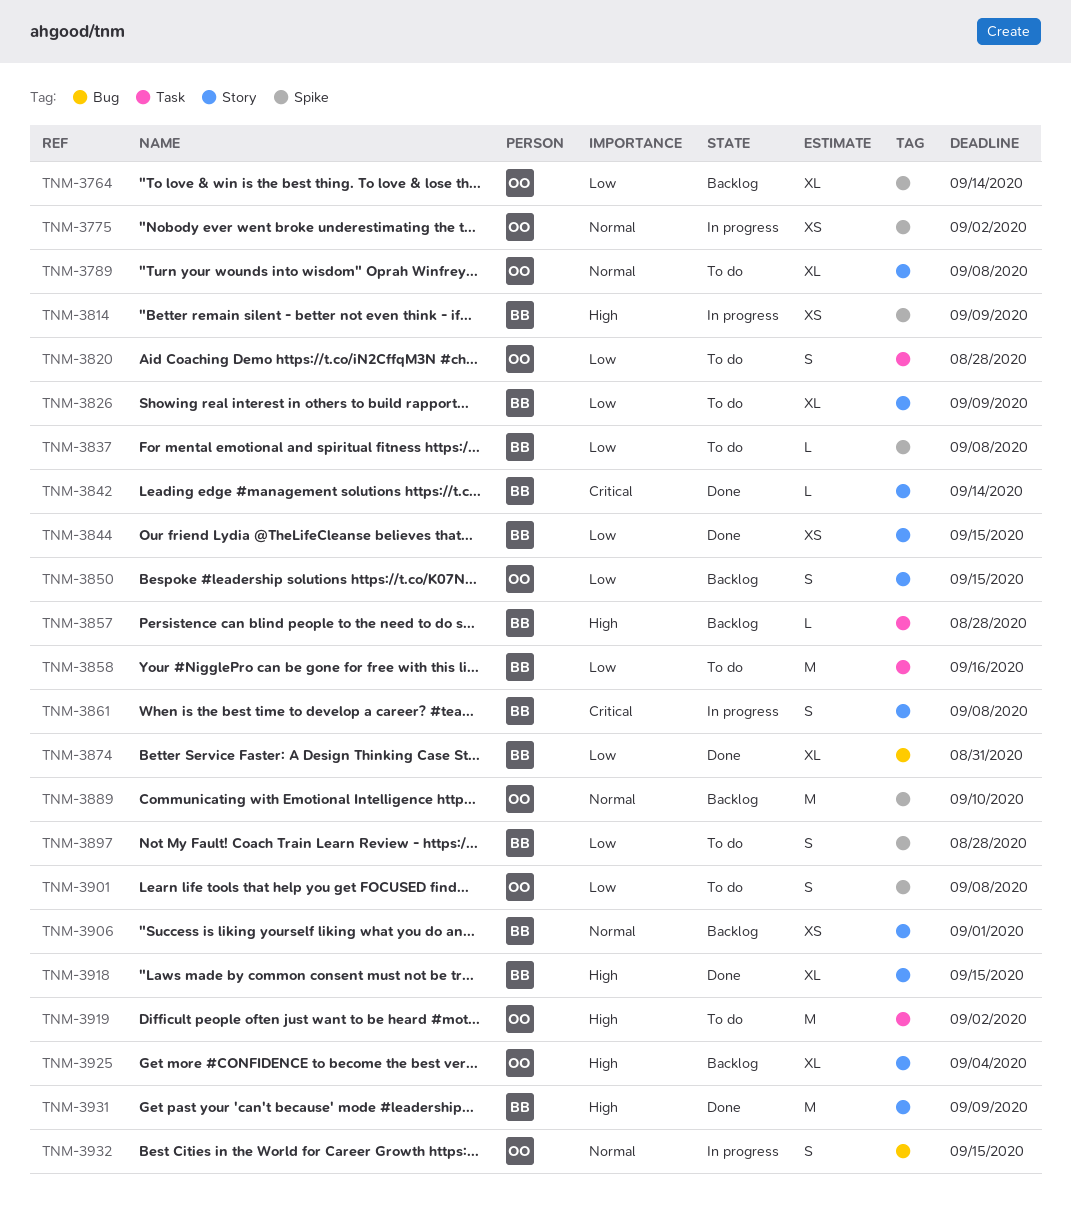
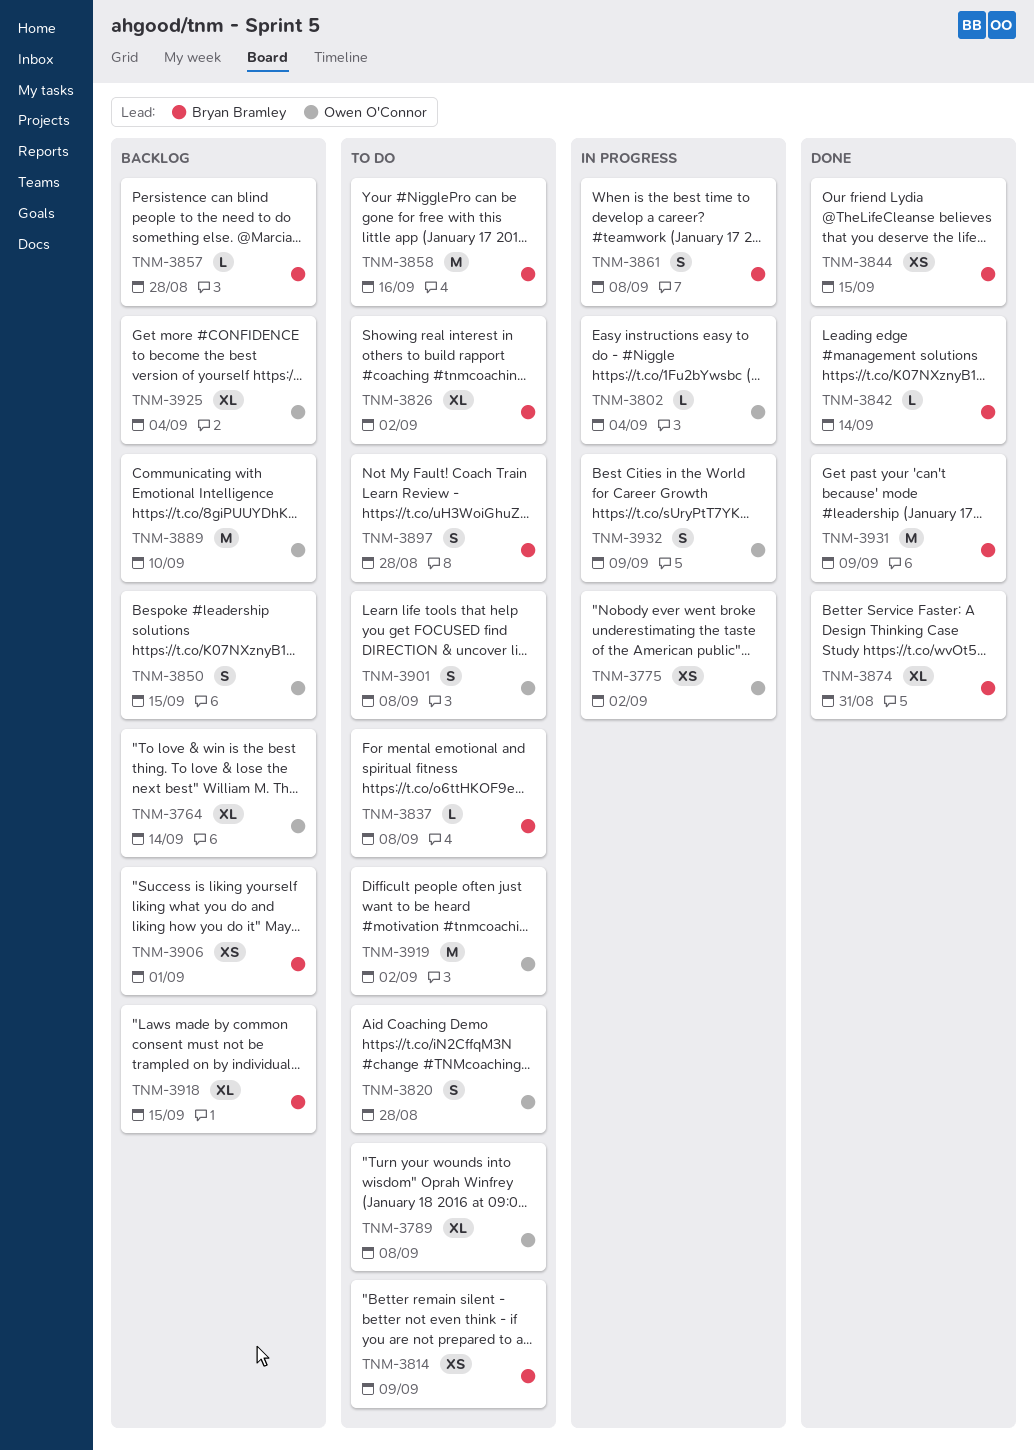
TNM-3802: none -> present
TNM-3814, status: In progress -> To do
TNM-3826, due: Sep 9 -> Sep 2
TNM-3918, status: Done -> Backlog
TNM-3932, due: Sep 15 -> Sep 9

